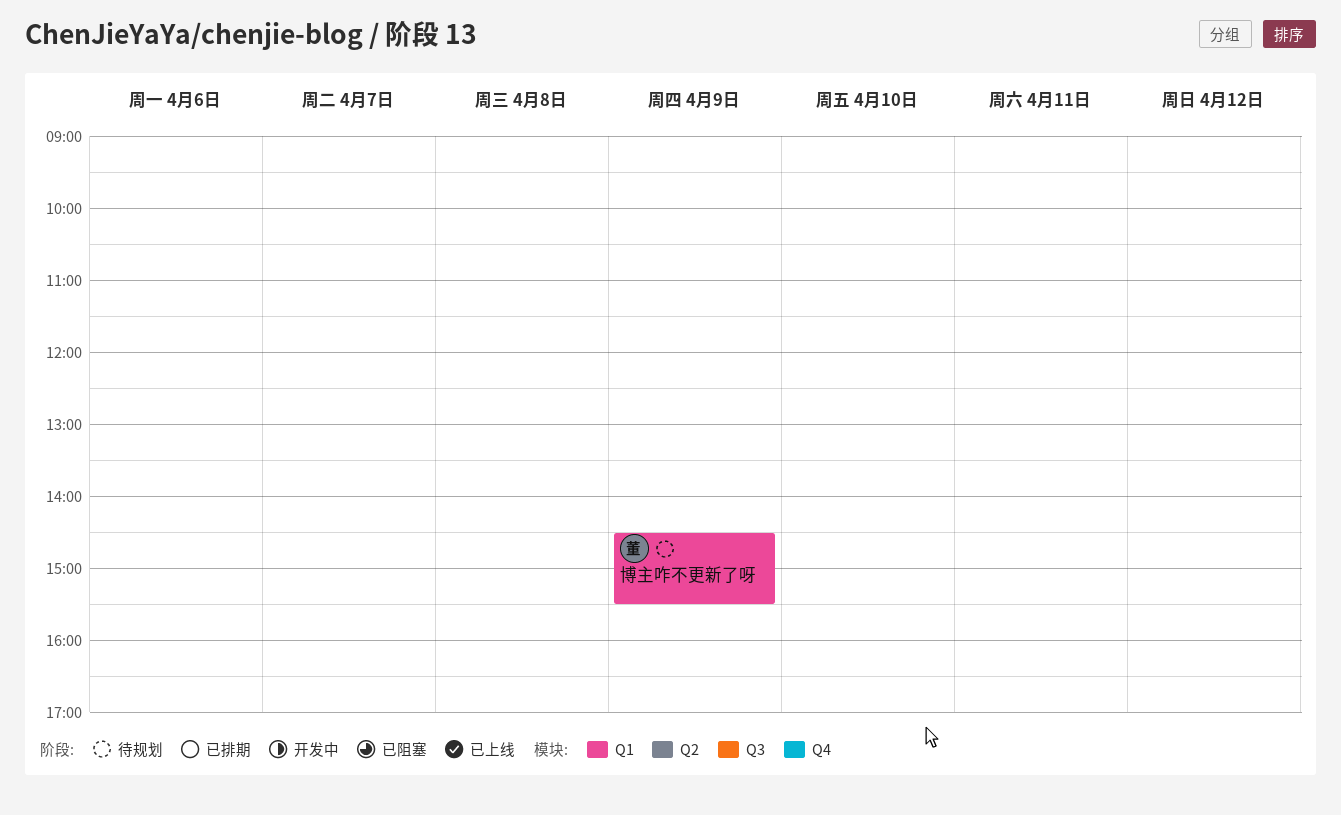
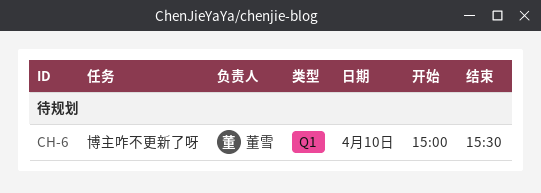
博主咋不更新了呀, day: Apr 9 -> Apr 10
博主咋不更新了呀, begins: 14:30 -> 15:00

